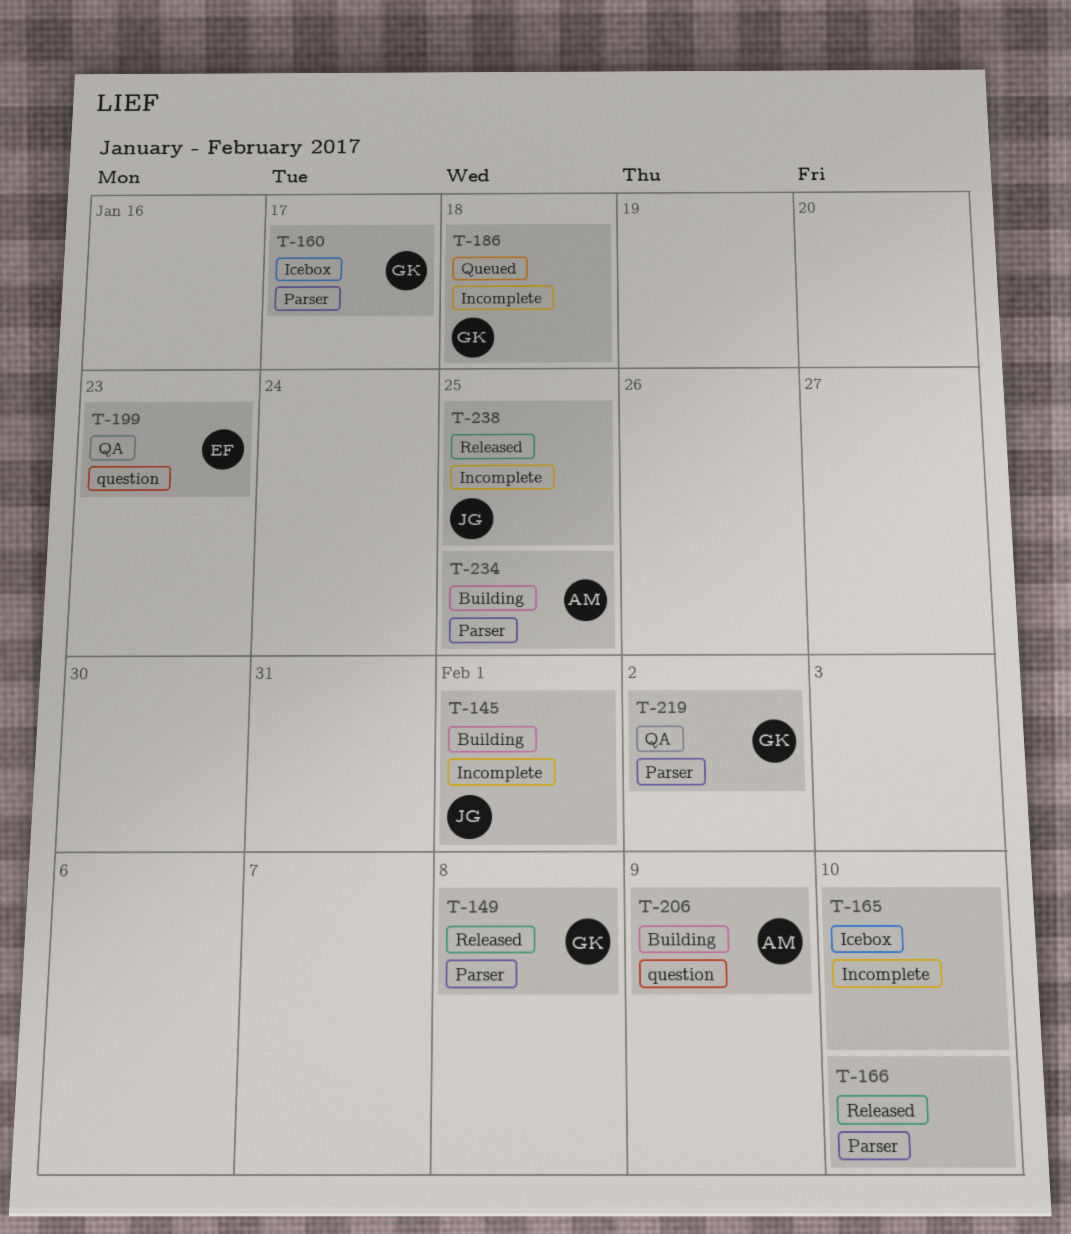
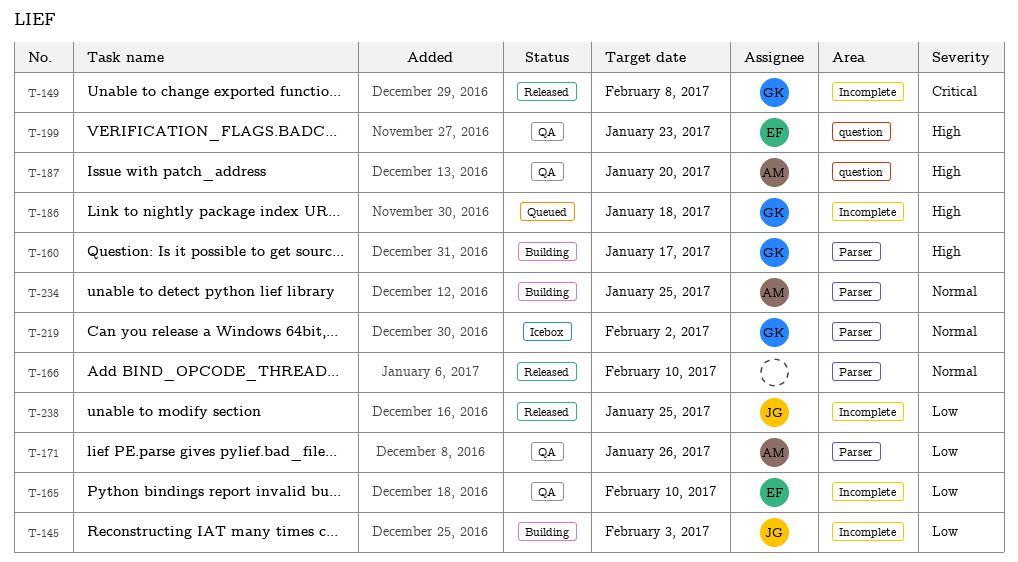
T-145, due: Feb 1 -> Feb 3
T-149, label: Parser -> Incomplete
T-160, status: Icebox -> Building
T-165, status: Icebox -> QA
T-165, owner: none -> EF
T-171: none -> present
T-187: none -> present
T-206: present -> none
T-219, status: QA -> Icebox

